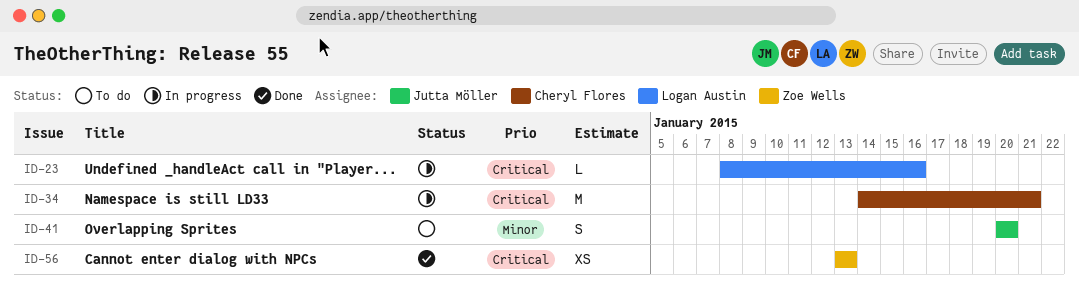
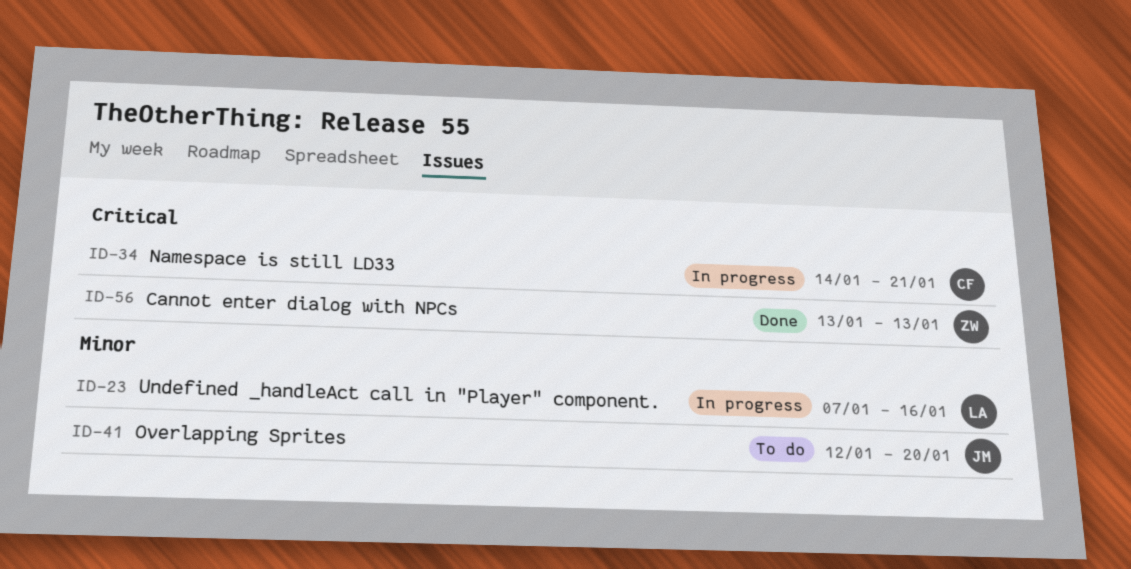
ID-23, priority: Critical -> Minor
ID-23, start: Jan 8 -> Jan 7
ID-41, start: Jan 20 -> Jan 12

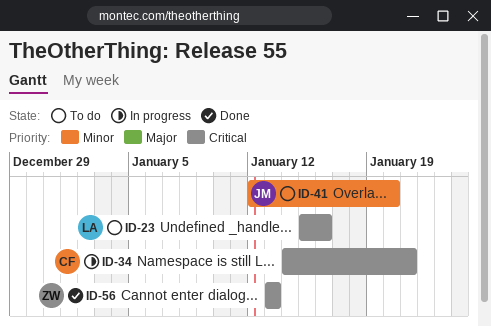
ID-23, status: In progress -> To do
ID-23, priority: Minor -> Critical
ID-23, start: Jan 7 -> Jan 15

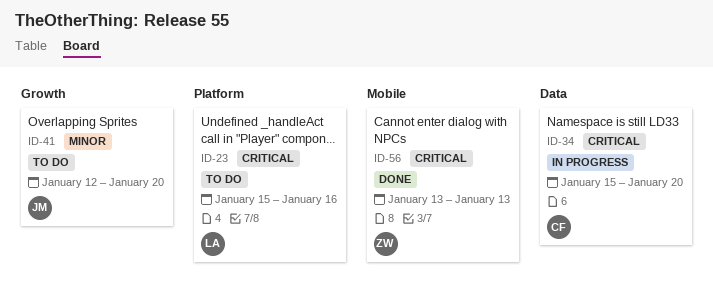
ID-34, start: Jan 14 -> Jan 15
ID-34, due: Jan 21 -> Jan 20

